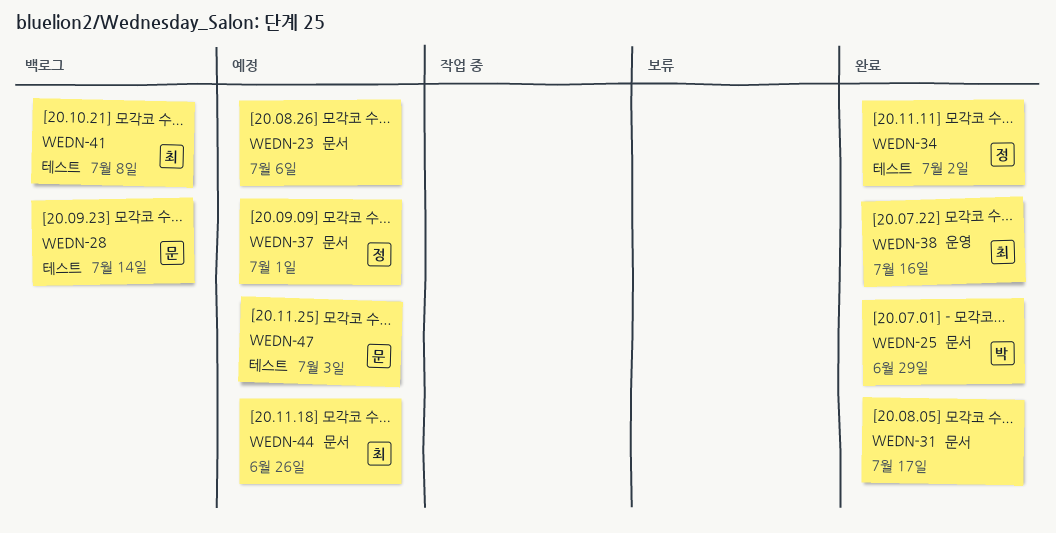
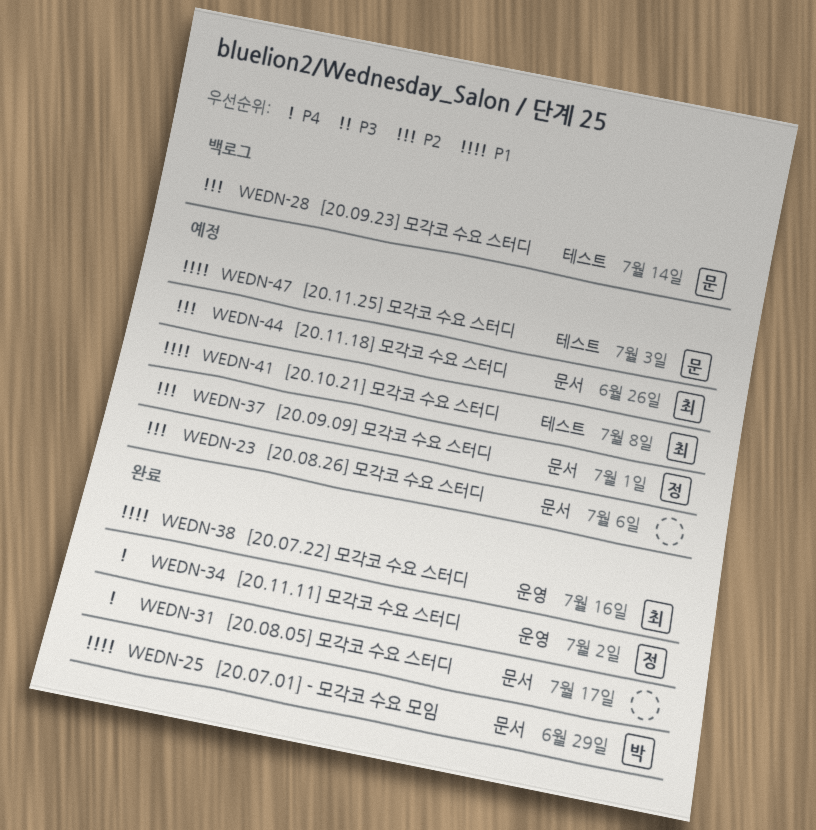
WEDN-34, label: 테스트 -> 운영
WEDN-41, status: 백로그 -> 예정

